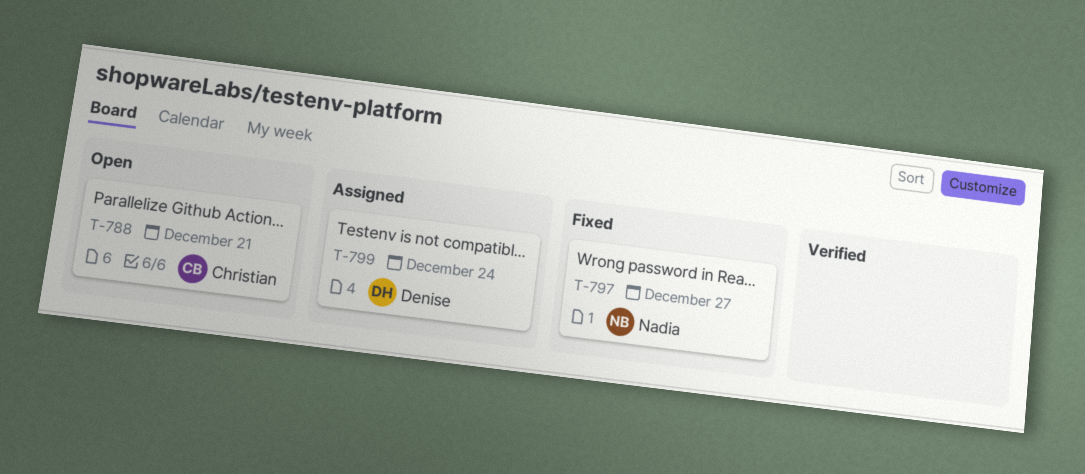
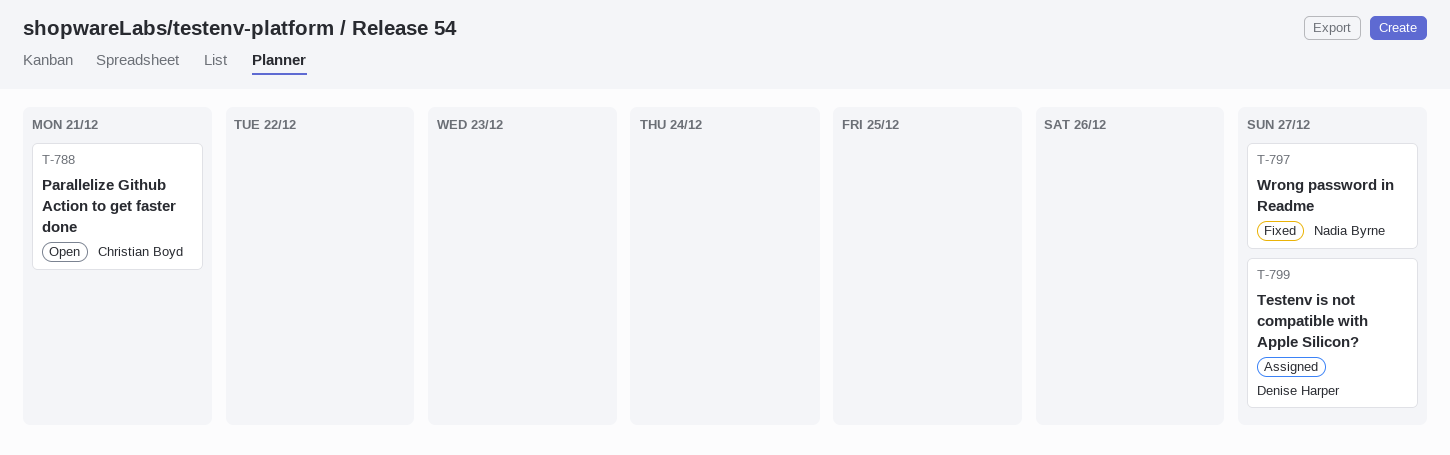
T-799, due: Dec 24 -> Dec 27

